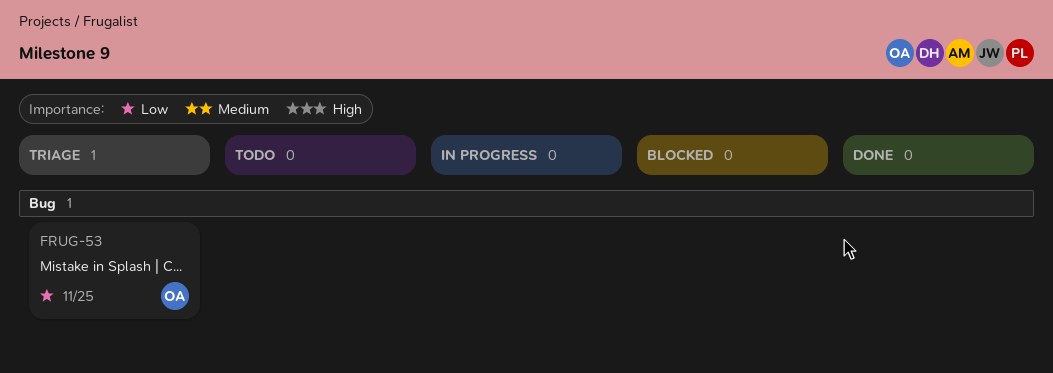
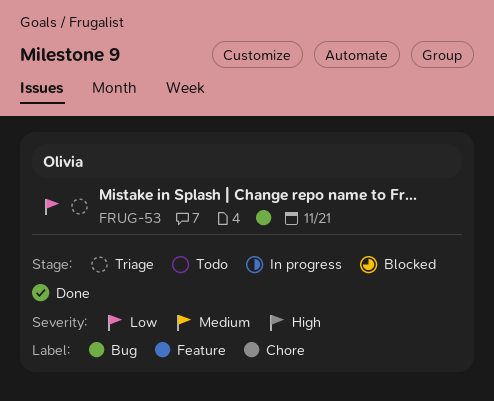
FRUG-53, due: Nov 25 -> Nov 21

